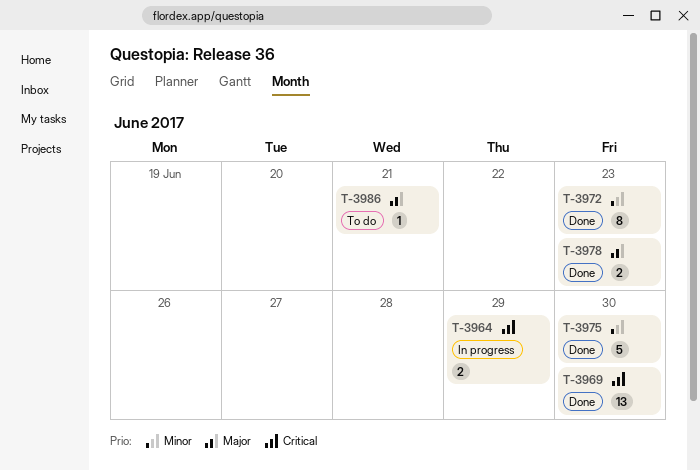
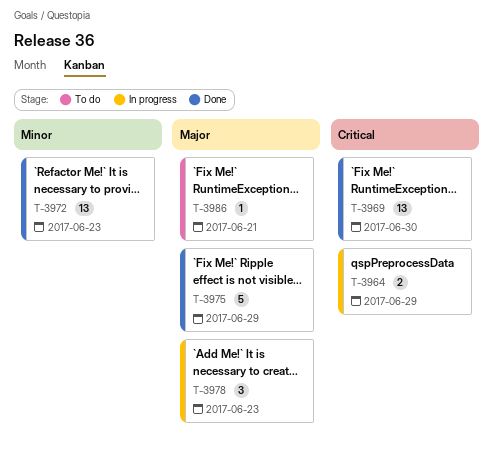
T-3972, estimate: 8 -> 13
T-3975, priority: Minor -> Major
T-3975, due: Jun 30 -> Jun 29
T-3978, status: Done -> In progress
T-3978, estimate: 2 -> 3

